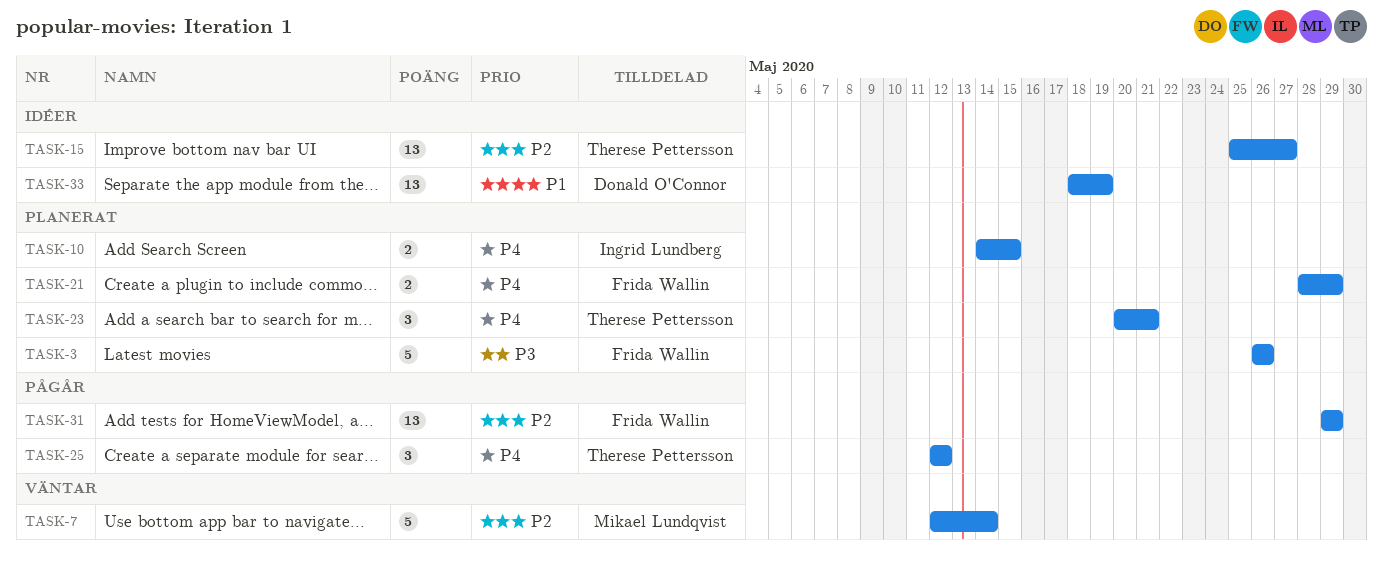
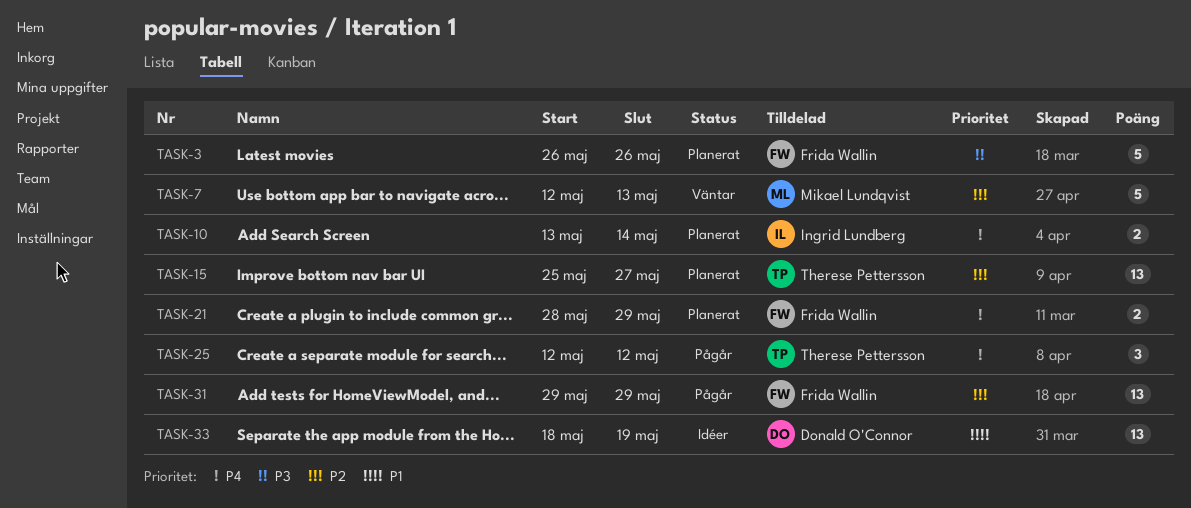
TASK-7, due: May 14 -> May 13
TASK-10, start: May 14 -> May 13
TASK-10, due: May 15 -> May 14
TASK-15, status: Idéer -> Planerat
TASK-23: present -> none

